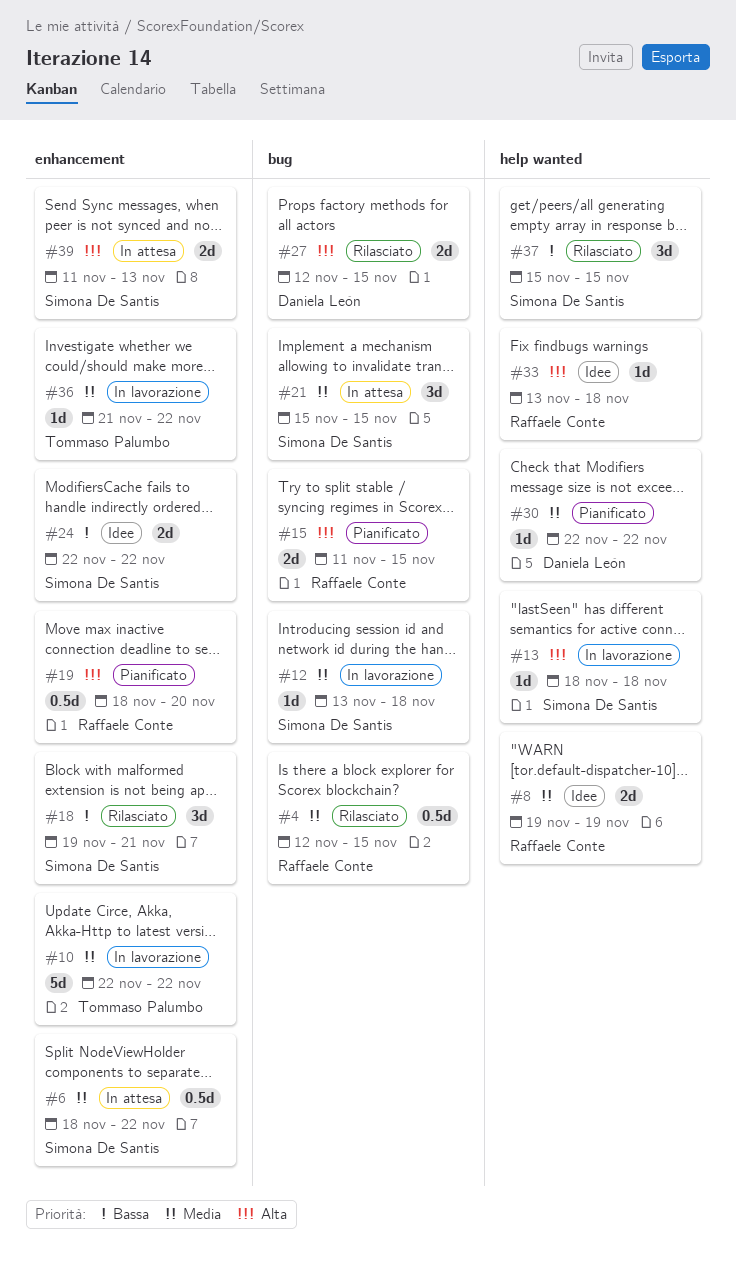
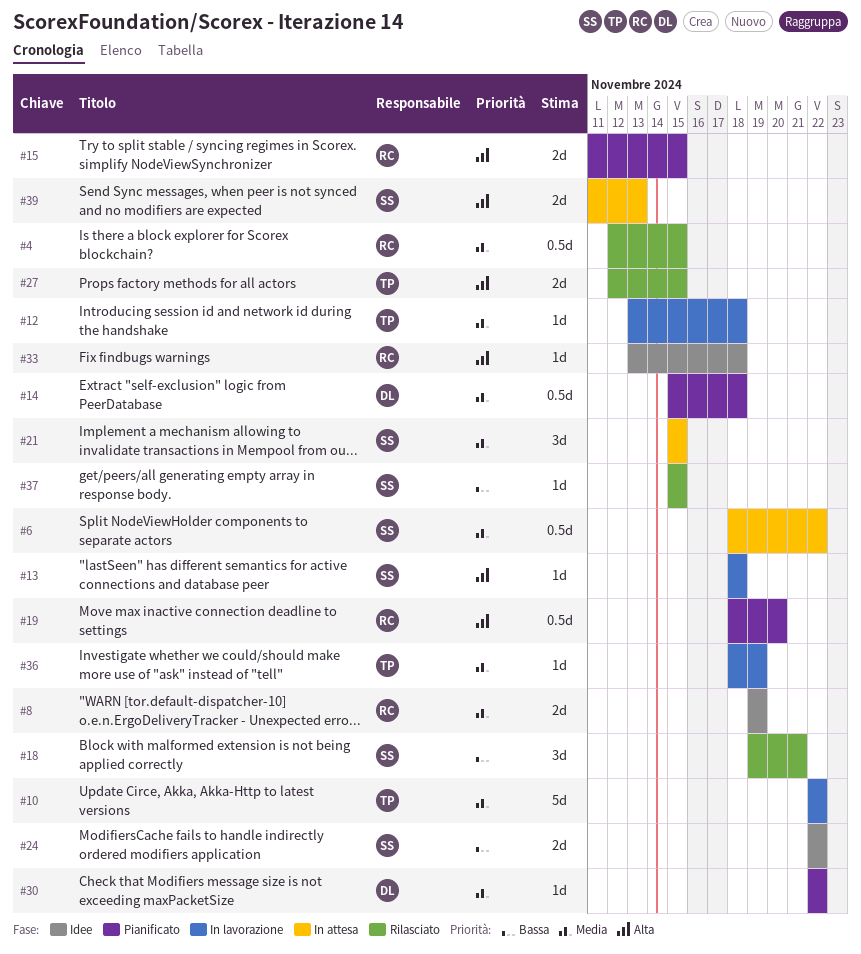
#12, owner: Simona De Santis -> Tommaso Palumbo
#14: none -> present
#27, owner: Daniela León -> Tommaso Palumbo
#36, start: Nov 21 -> Nov 18
#36, due: Nov 22 -> Nov 19
#37, estimate: 3d -> 1d

